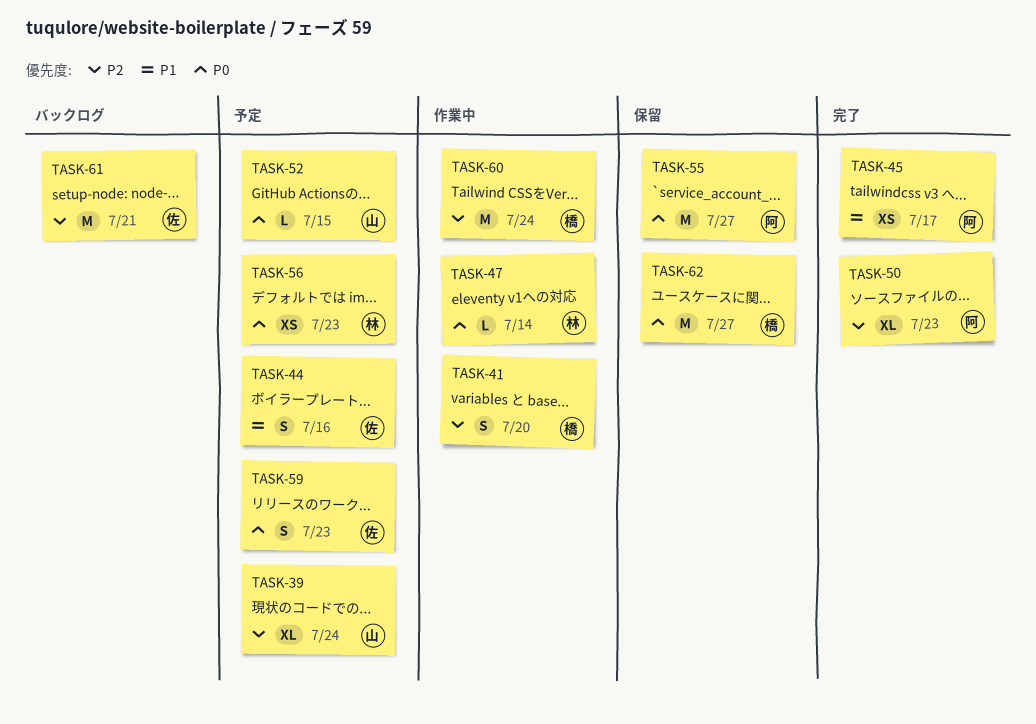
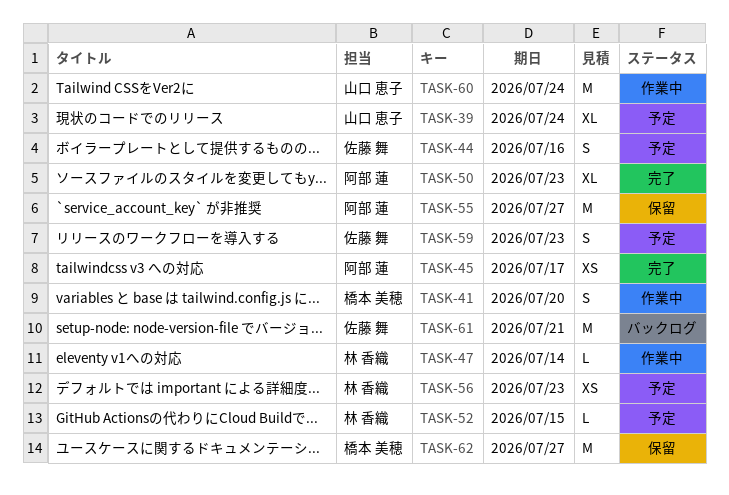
TASK-52, owner: 山口 恵子 -> 林 香織
TASK-60, owner: 橋本 美穂 -> 山口 恵子

